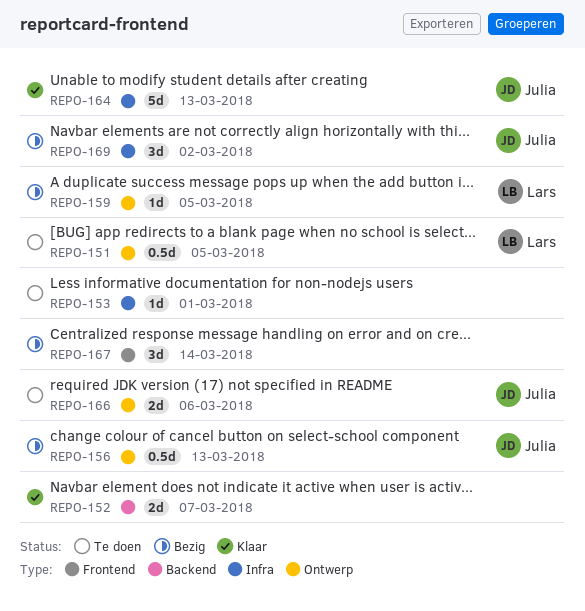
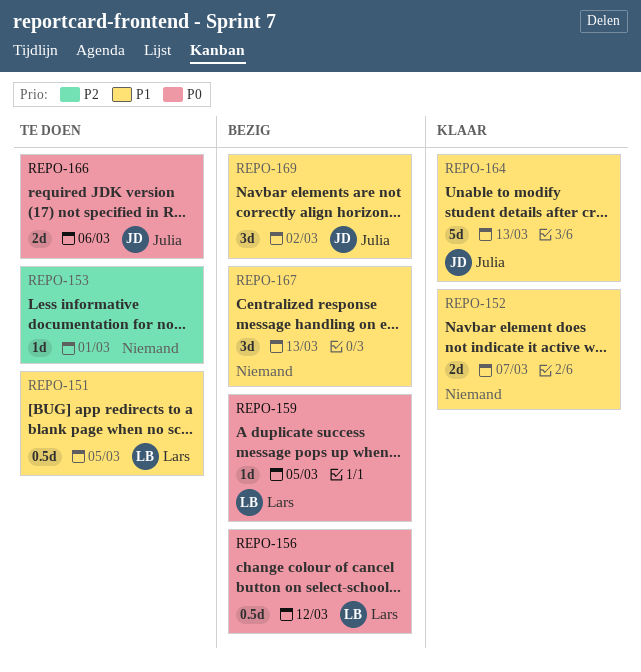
REPO-156, owner: Julia -> Lars
REPO-156, due: Mar 13 -> Mar 12
REPO-167, due: Mar 14 -> Mar 13

